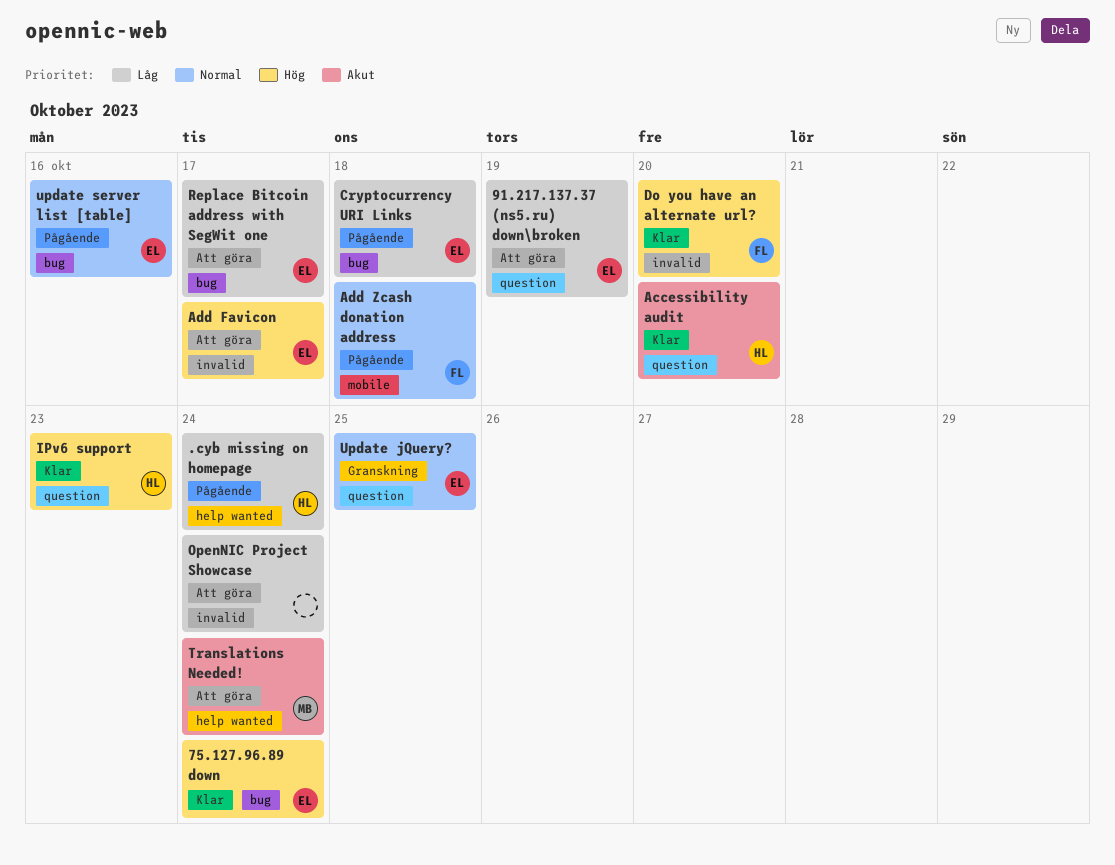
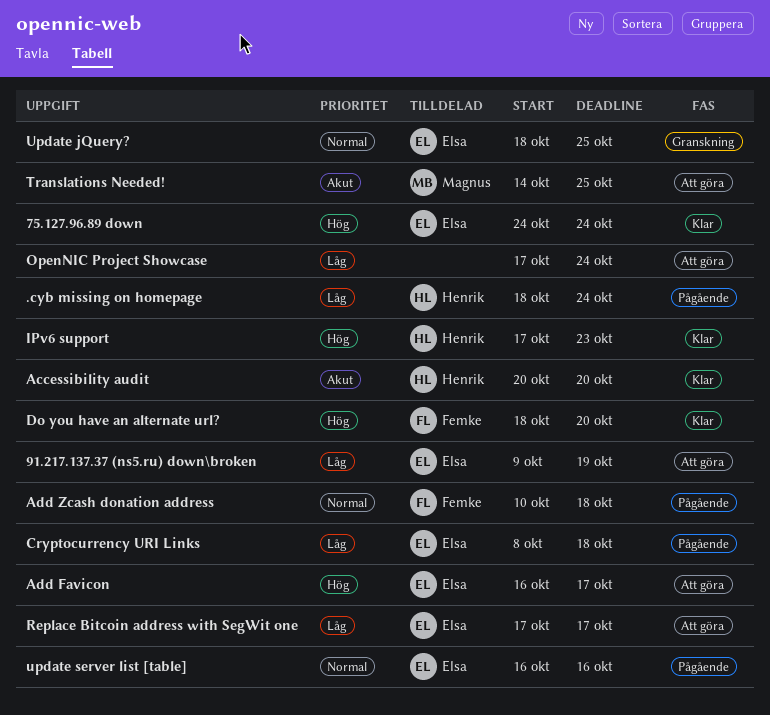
Translations Needed!, due: Oct 24 -> Oct 25

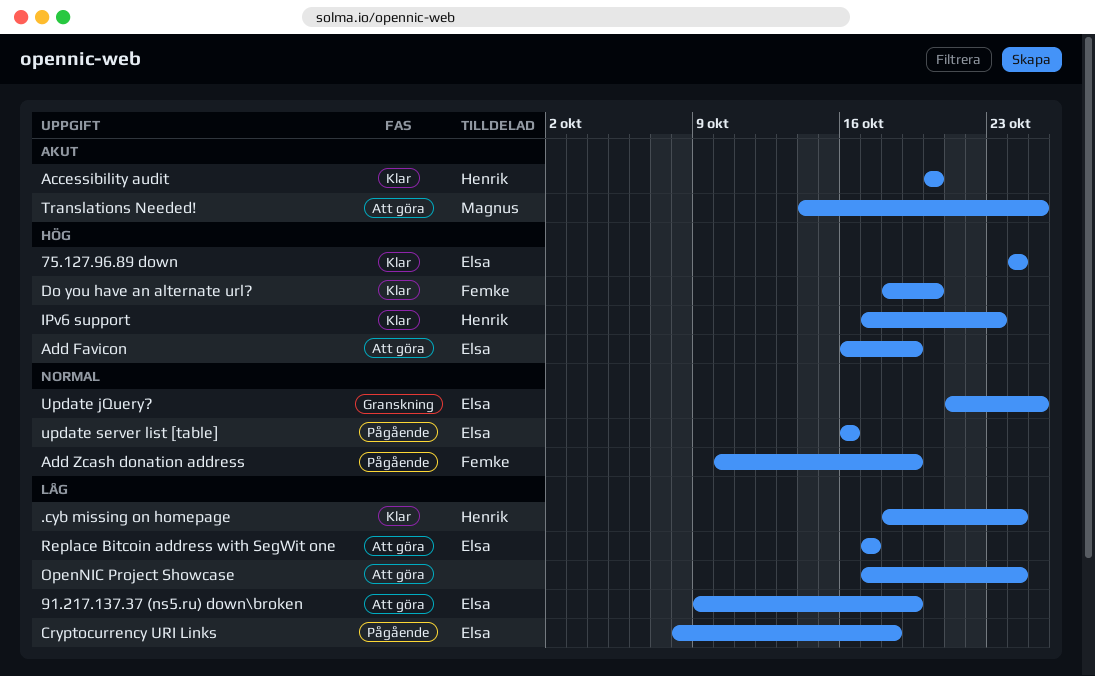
.cyb missing on homepage, status: Pågående -> Klar
Add Favicon, due: Oct 17 -> Oct 19
Add Zcash donation address, due: Oct 18 -> Oct 19
Update jQuery?, start: Oct 18 -> Oct 21

